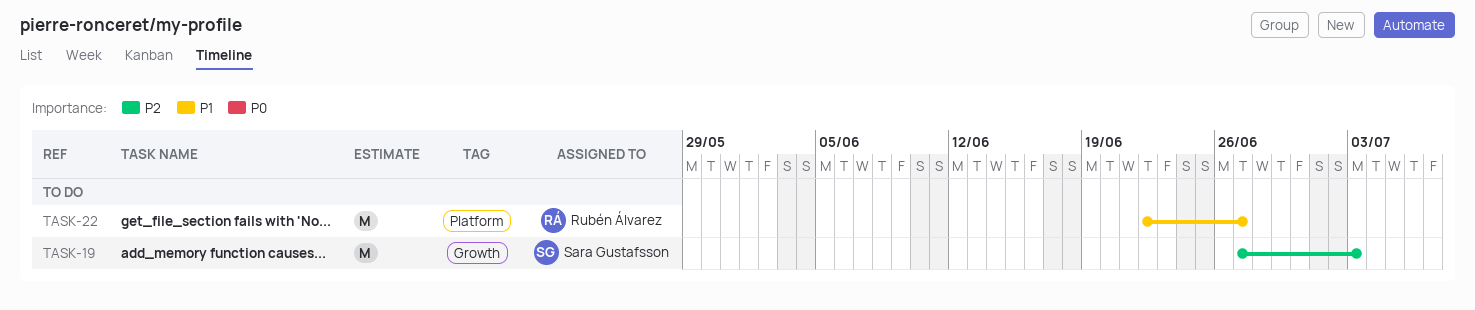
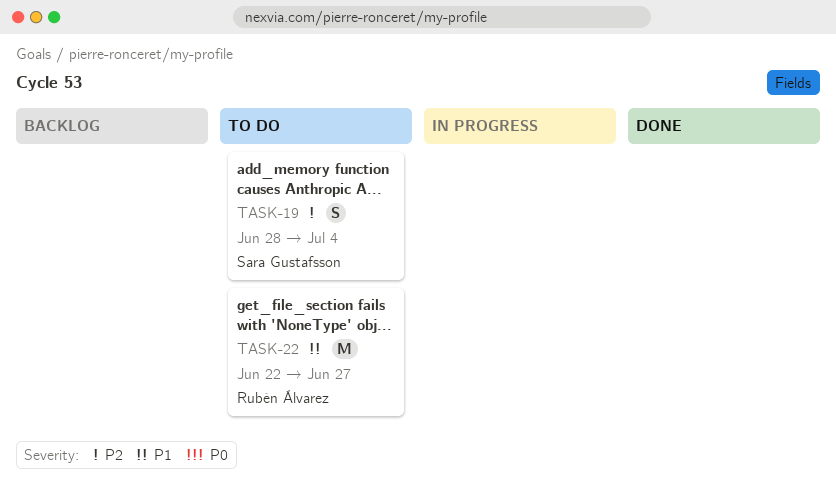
TASK-19, estimate: M -> S
TASK-19, start: Jun 27 -> Jun 28
TASK-19, due: Jul 3 -> Jul 4

